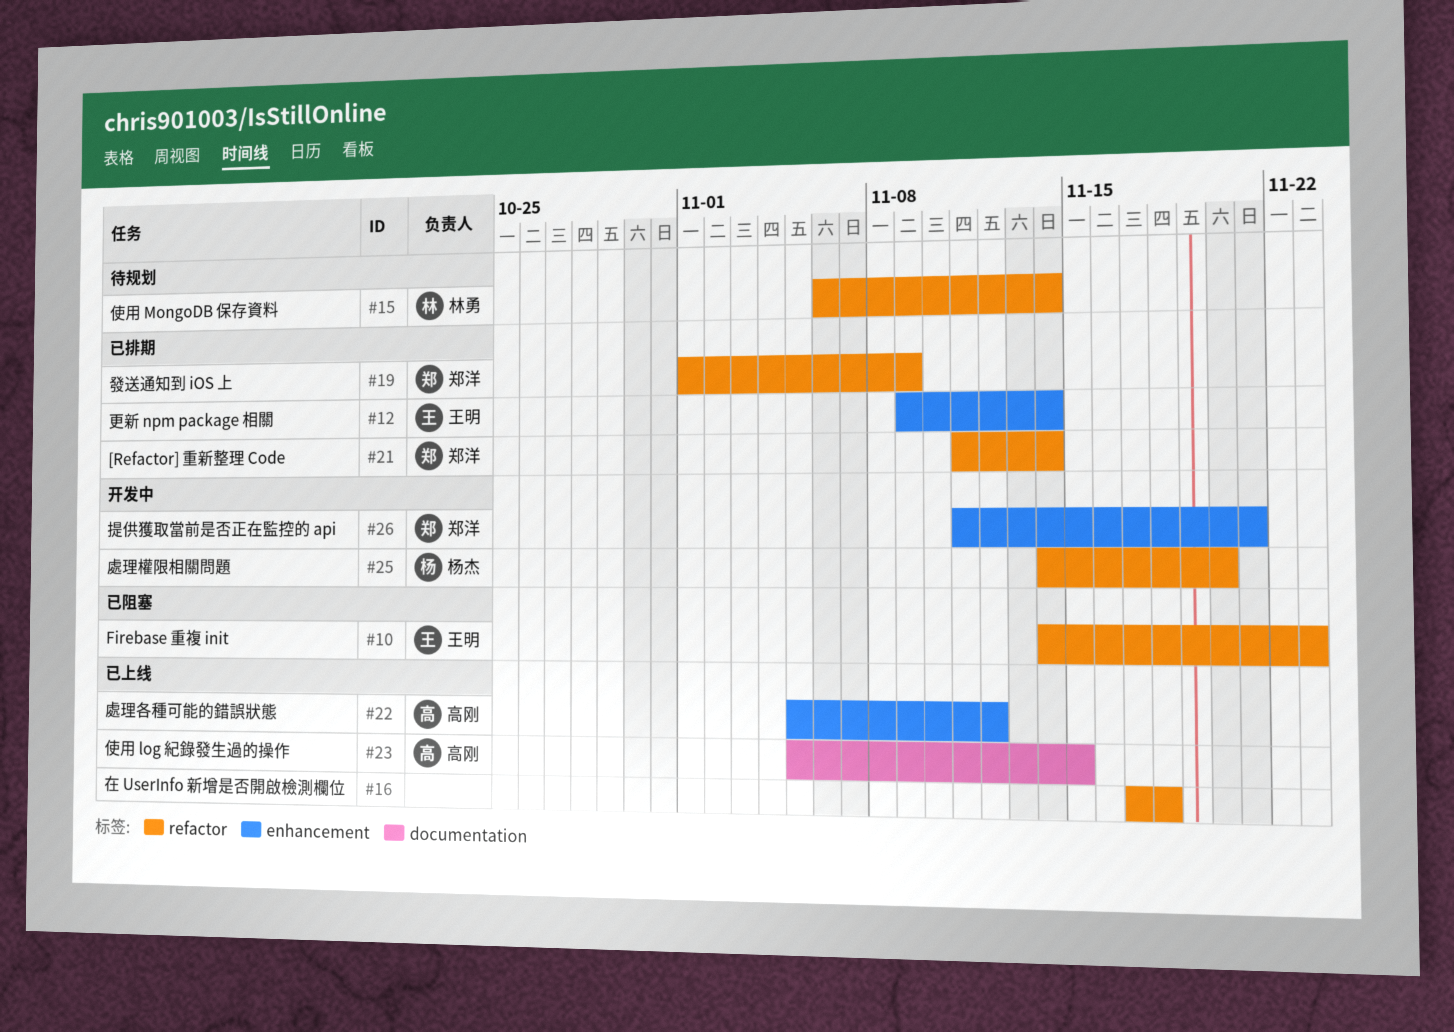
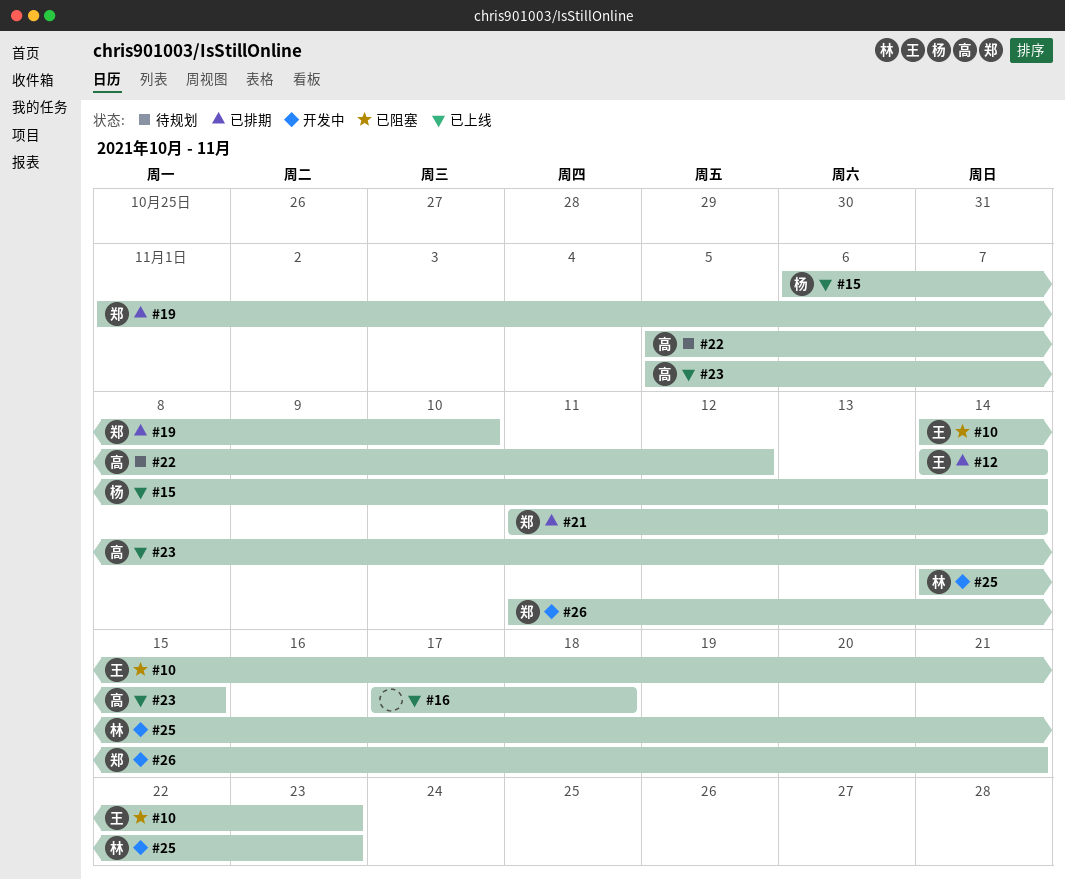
#12, start: Nov 9 -> Nov 14
#15, status: 待规划 -> 已上线
#15, owner: 林勇 -> 杨杰
#19, due: Nov 9 -> Nov 10
#22, status: 已上线 -> 待规划
#25, owner: 杨杰 -> 林勇
#25, due: Nov 20 -> Nov 23

